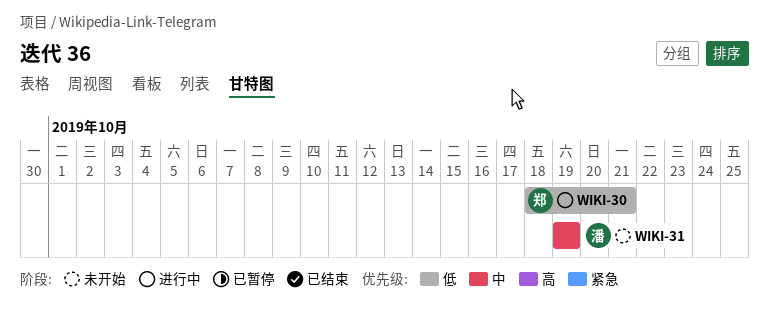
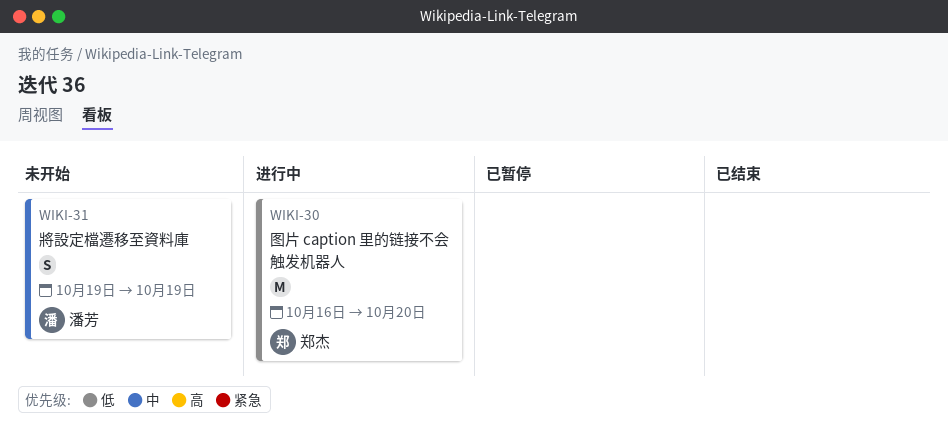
WIKI-30, start: Oct 18 -> Oct 16
WIKI-30, due: Oct 21 -> Oct 20

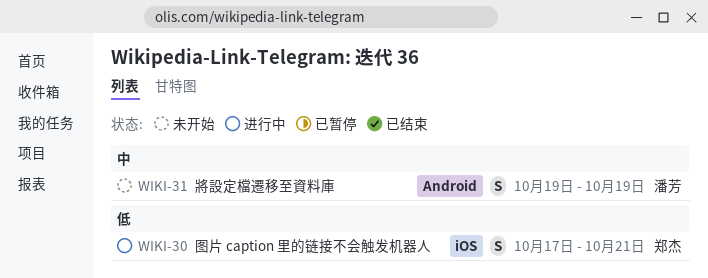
WIKI-30, estimate: M -> S
WIKI-30, start: Oct 16 -> Oct 17
WIKI-30, due: Oct 20 -> Oct 21

